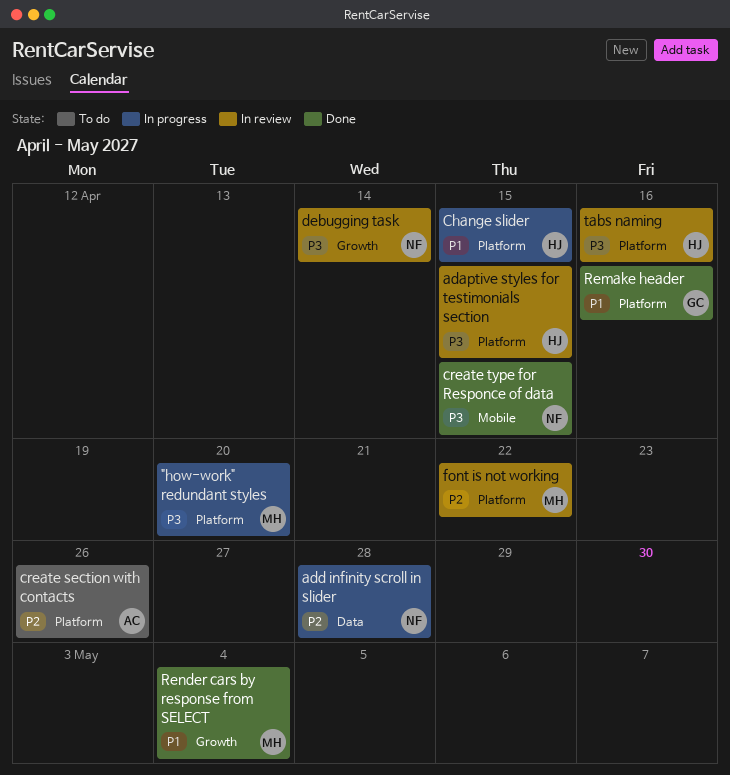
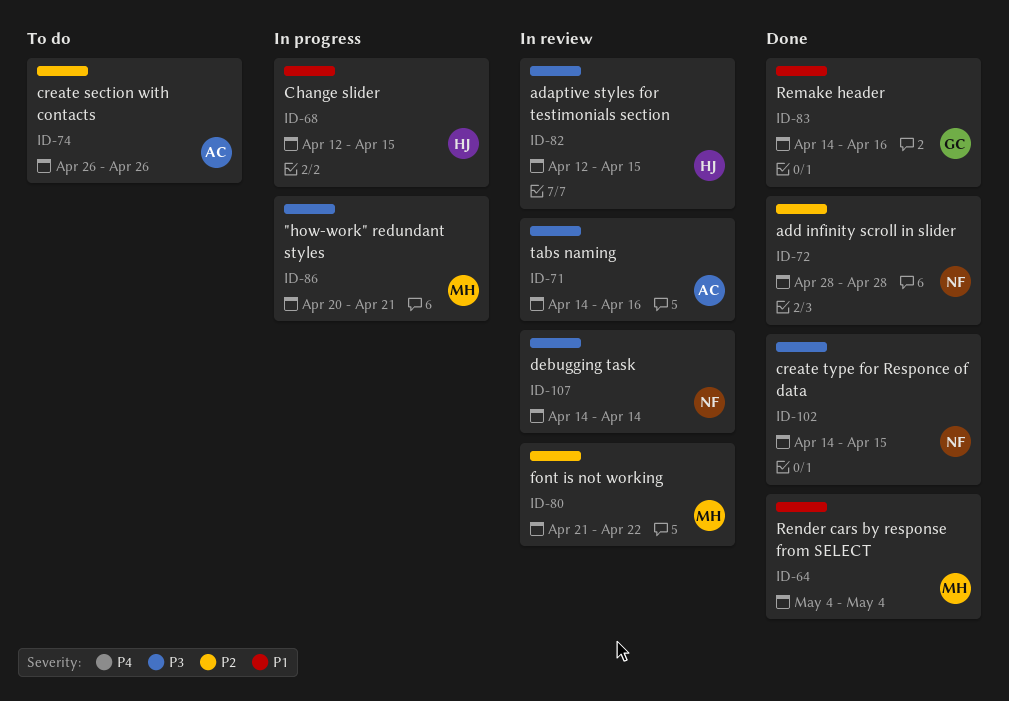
"how-work" redundant styles, due: Apr 20 -> Apr 21
add infinity scroll in slider, status: In progress -> Done
tabs naming, owner: HJ -> AC

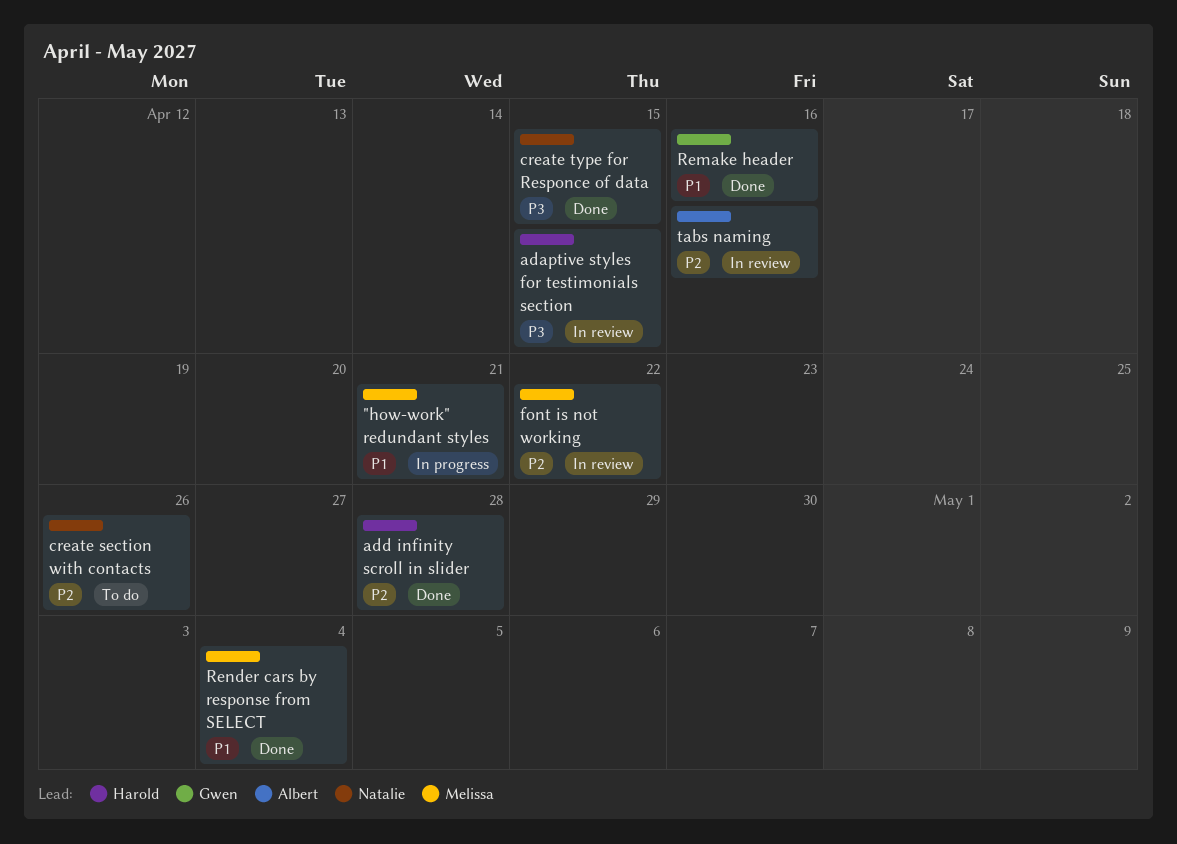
"how-work" redundant styles, priority: P3 -> P1
add infinity scroll in slider, owner: Natalie -> Harold
Change slider: present -> none
create section with contacts, owner: Albert -> Natalie
debugging task: present -> none
tabs naming, priority: P3 -> P2

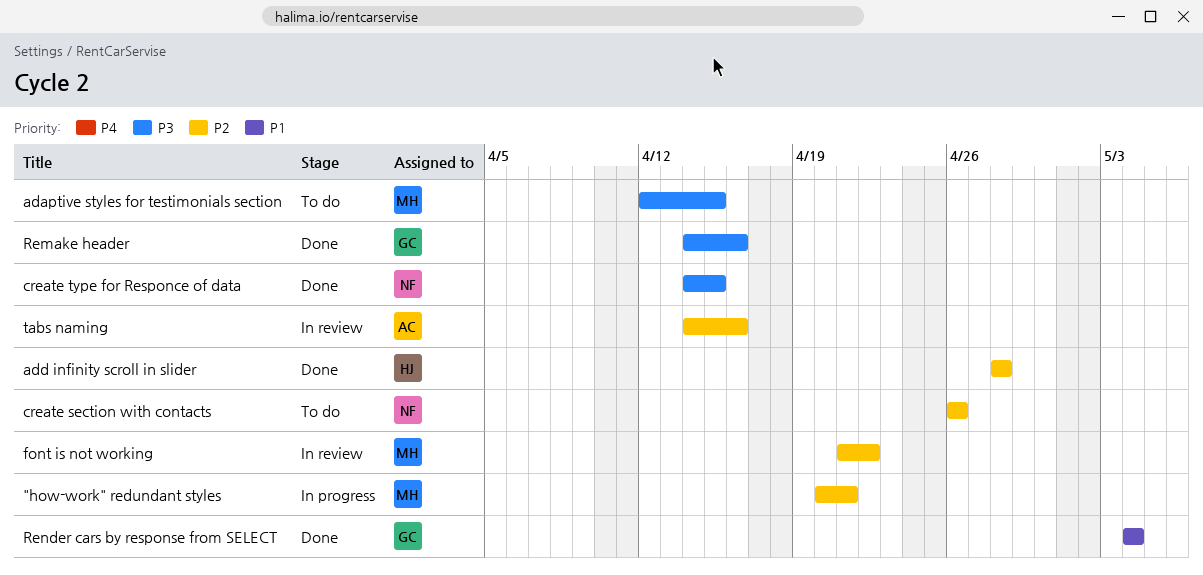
"how-work" redundant styles, priority: P1 -> P2
adaptive styles for testimonials section, status: In review -> To do
adaptive styles for testimonials section, owner: Harold -> Melissa
Remake header, priority: P1 -> P3
Render cars by response from SELECT, owner: Melissa -> Gwen

